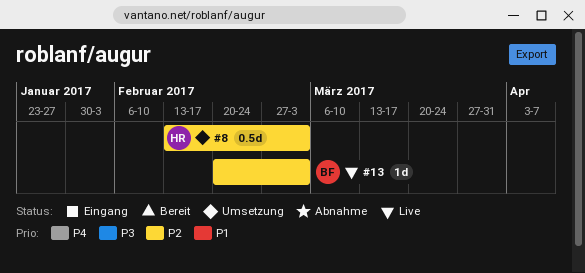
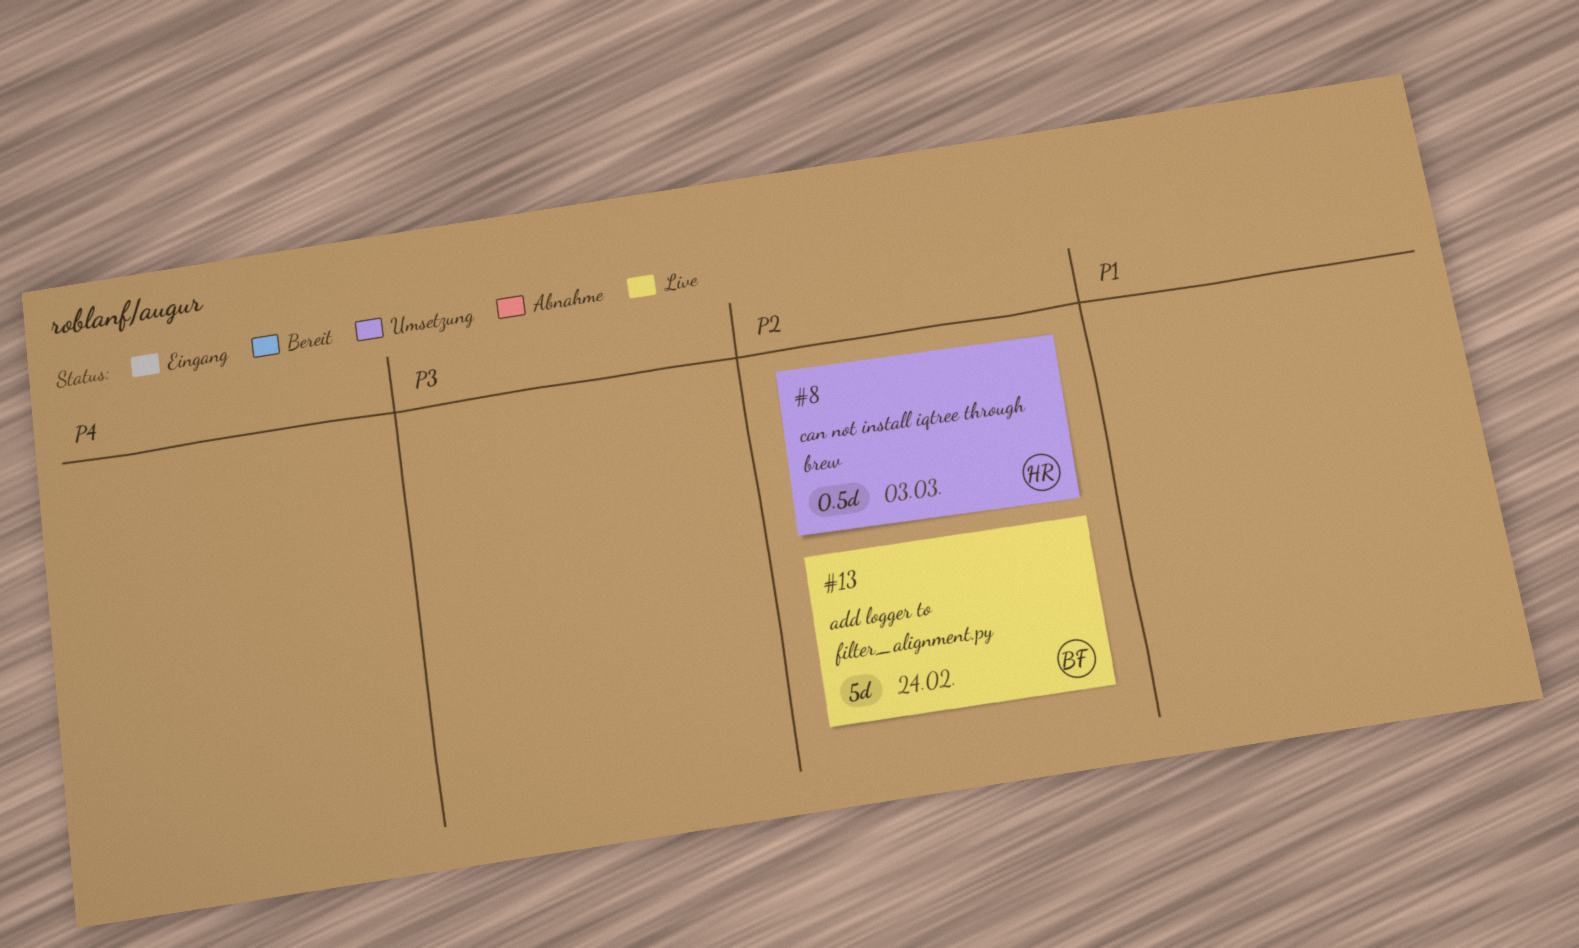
#13, estimate: 1d -> 5d
#13, due: Mar 3 -> Feb 24

